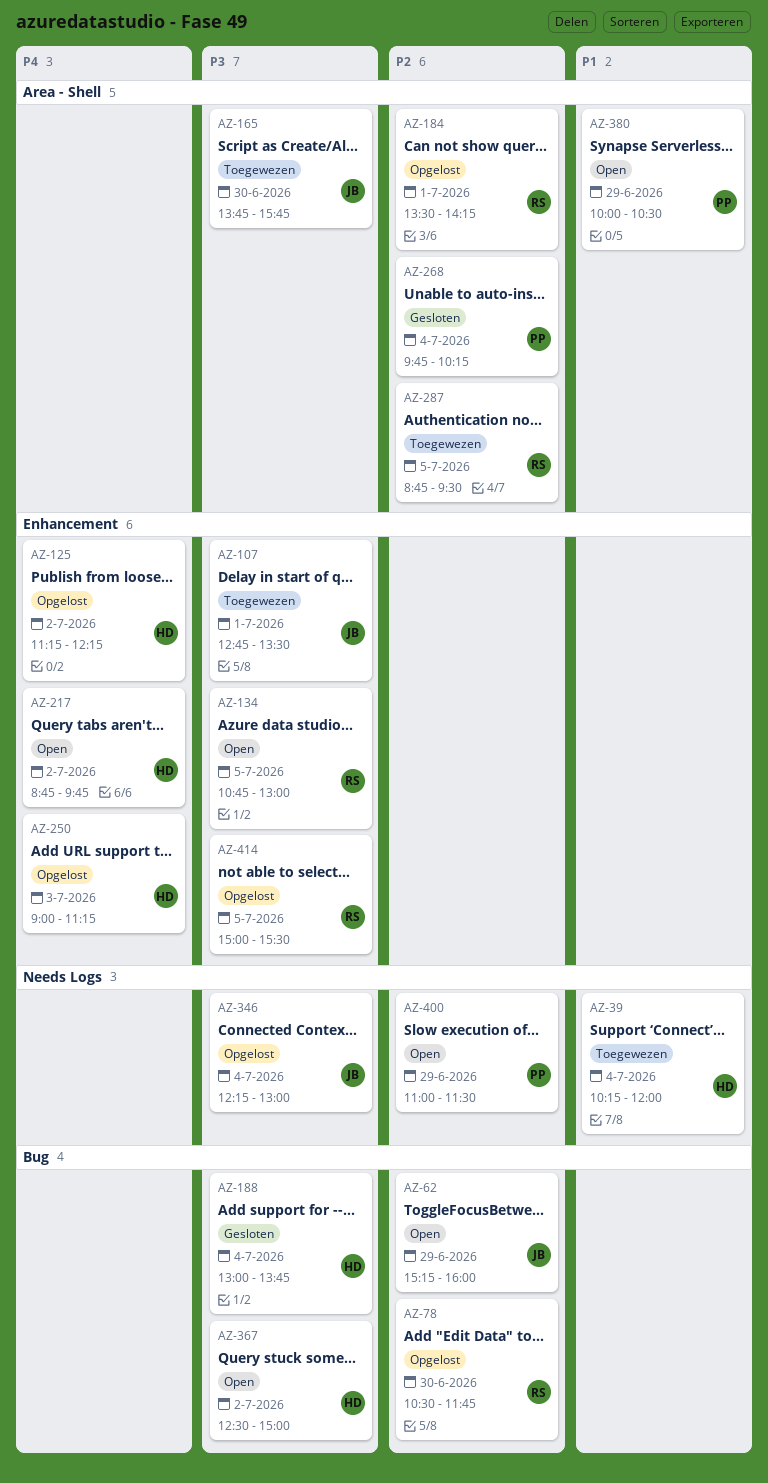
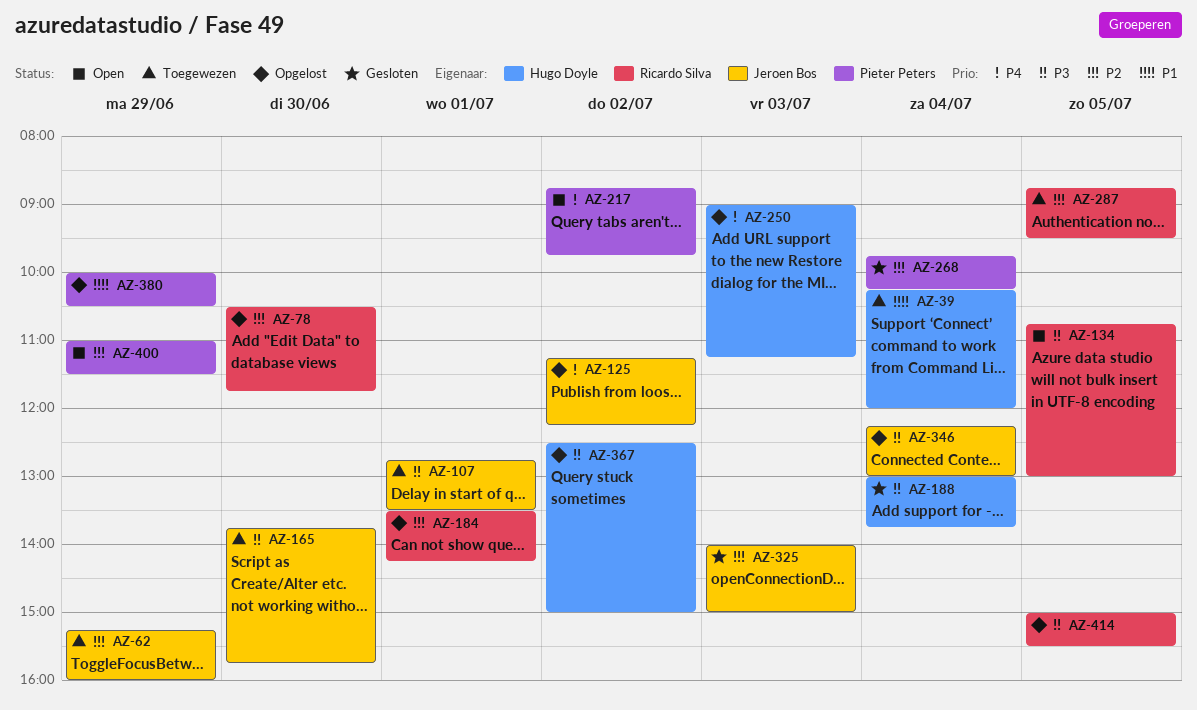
AZ-62, status: Open -> Toegewezen
AZ-125, owner: Hugo Doyle -> Jeroen Bos
AZ-217, owner: Hugo Doyle -> Pieter Peters
AZ-325: none -> present
AZ-367, status: Open -> Opgelost
AZ-380, status: Open -> Opgelost

